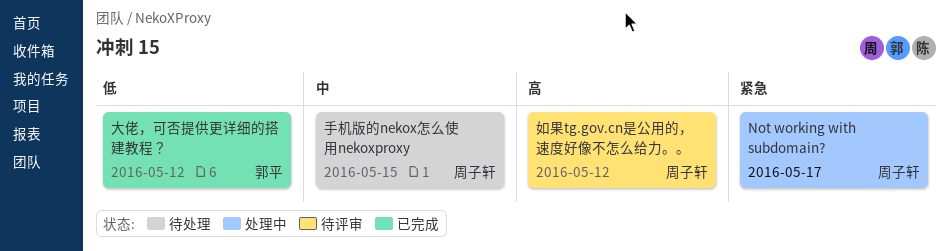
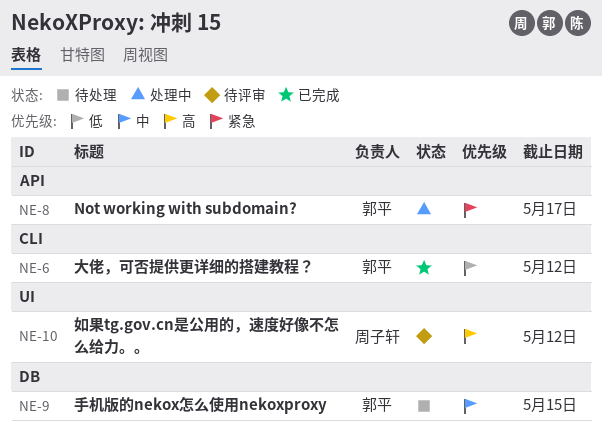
Not working with subdomain?, owner: 周子轩 -> 郭平
手机版的nekox怎么使用nekoxproxy, owner: 周子轩 -> 郭平

